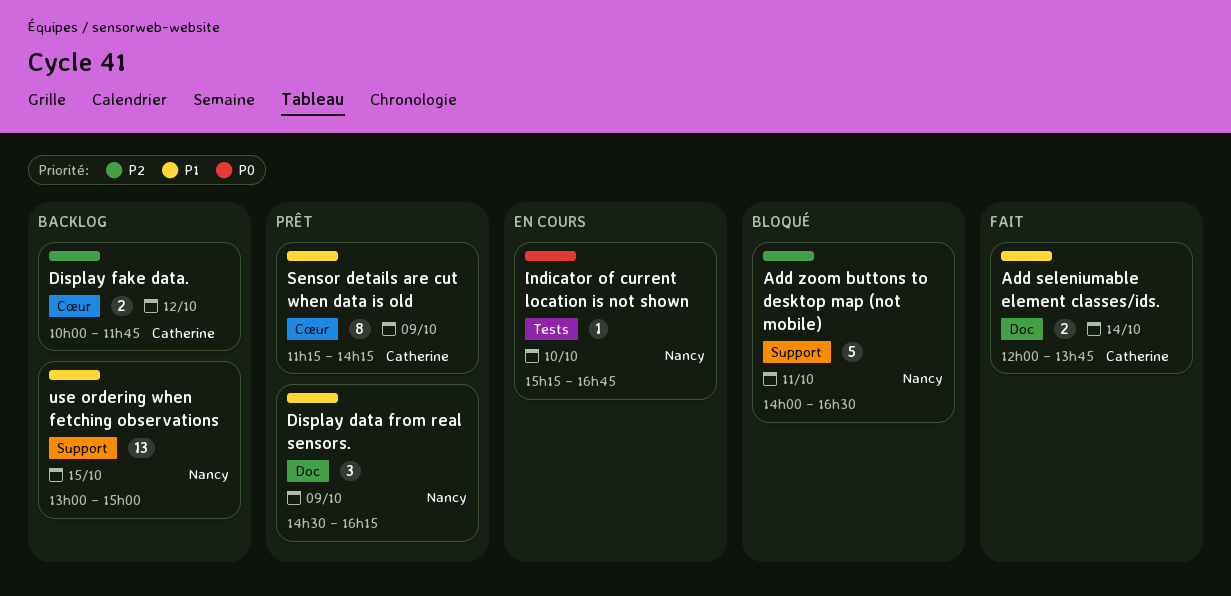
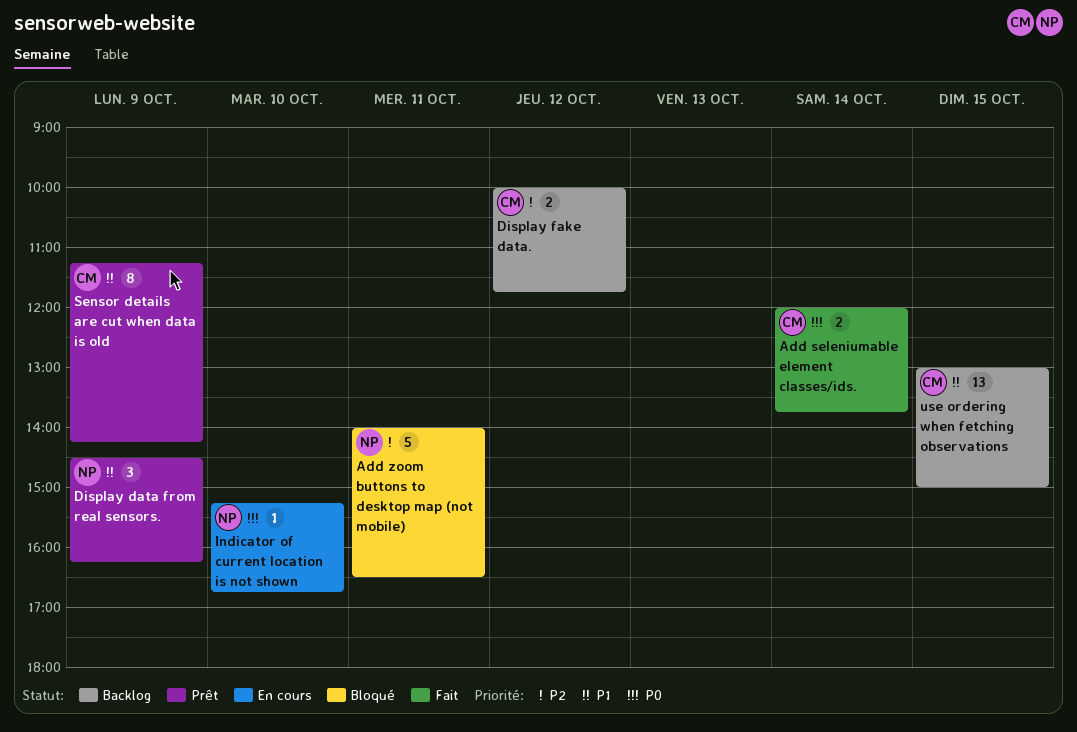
Add seleniumable element classes/ids., priority: P1 -> P0
use ordering when fetching observations, owner: Nancy -> Catherine

